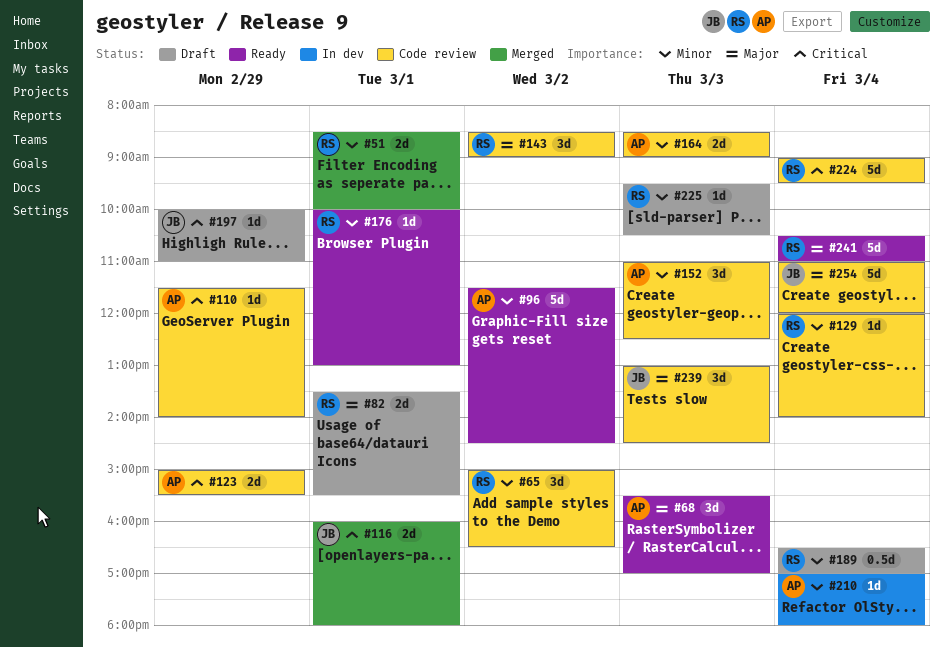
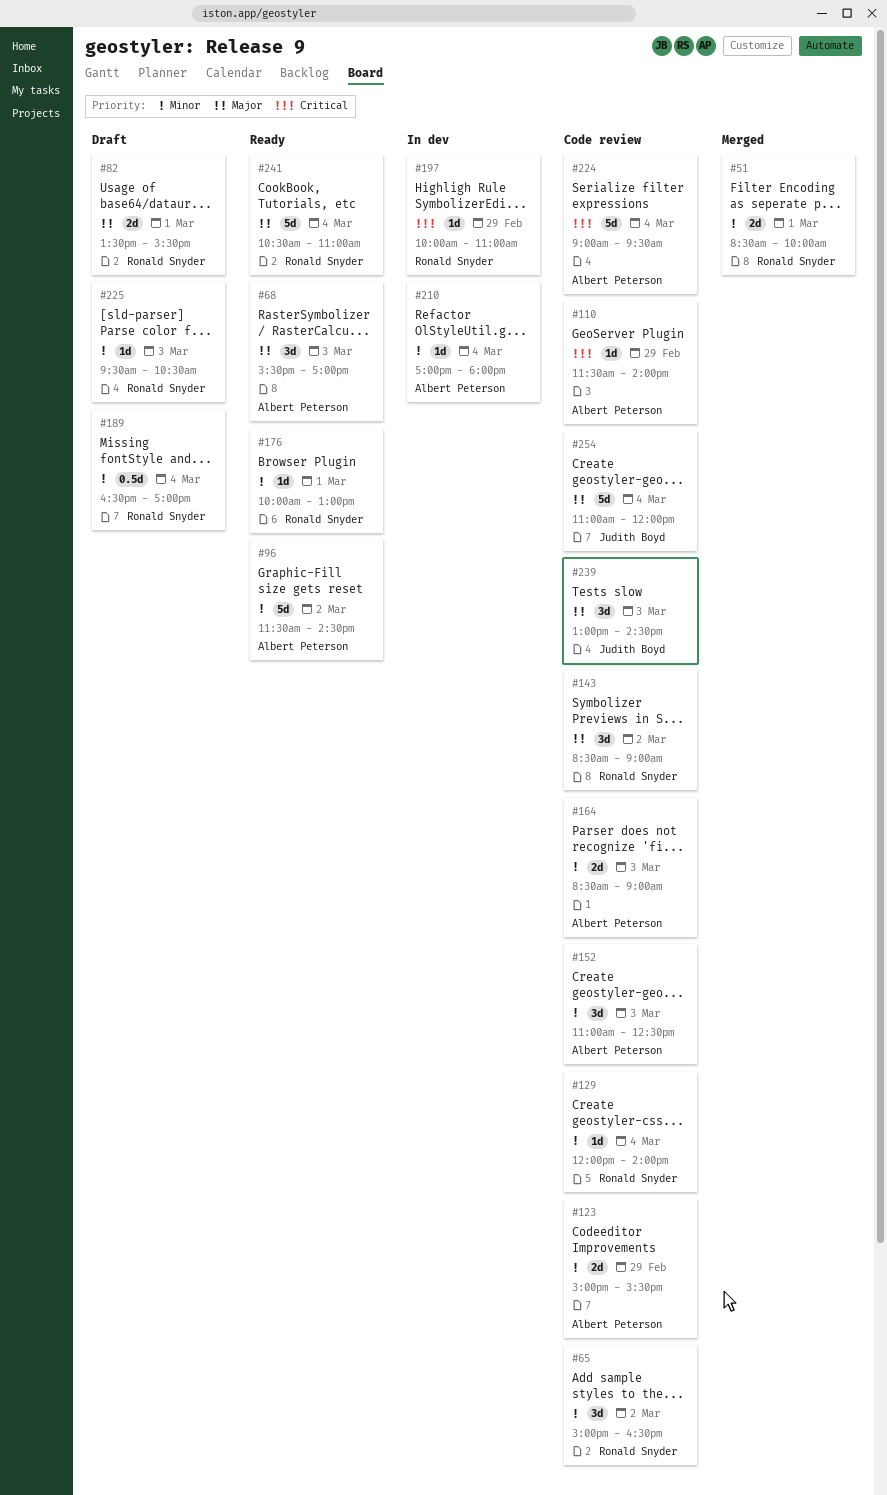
#116: present -> none
#123, priority: Critical -> Minor
#197, status: Draft -> In dev
#197, owner: Judith Boyd -> Ronald Snyder
#224, owner: Ronald Snyder -> Albert Peterson

